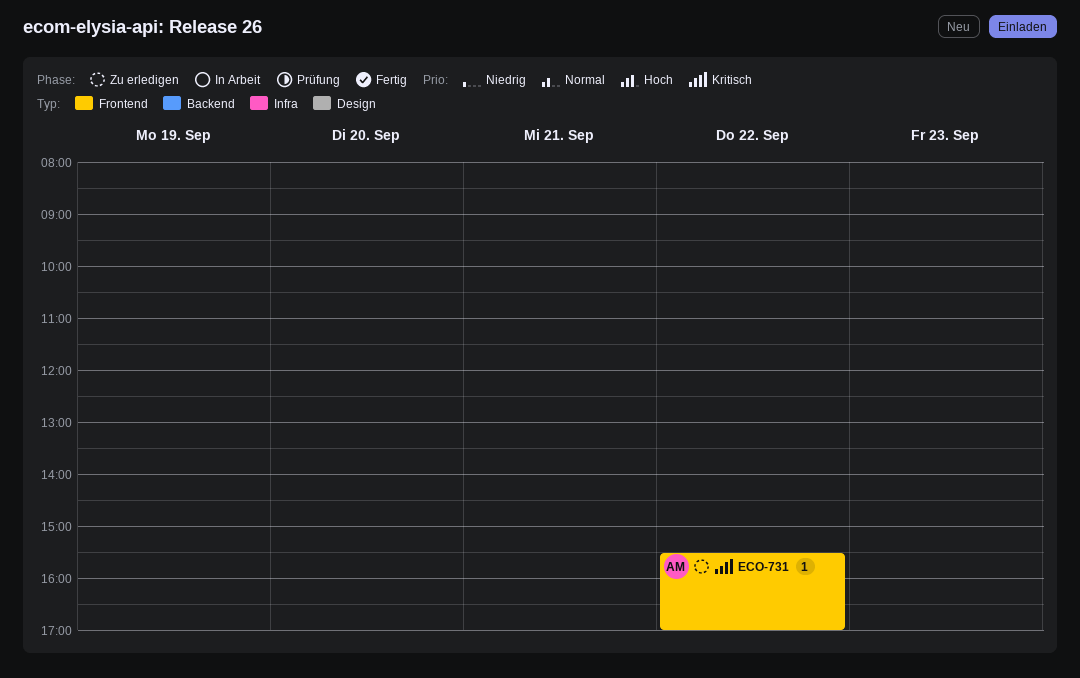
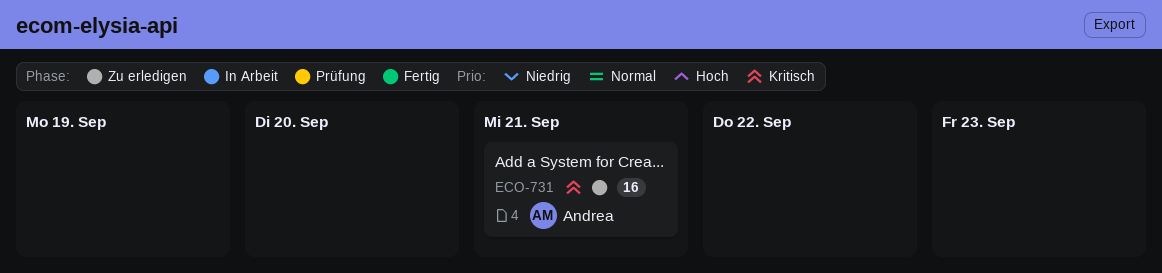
ECO-731, estimate: 1 -> 16
ECO-731, day: Sep 22 -> Sep 21

